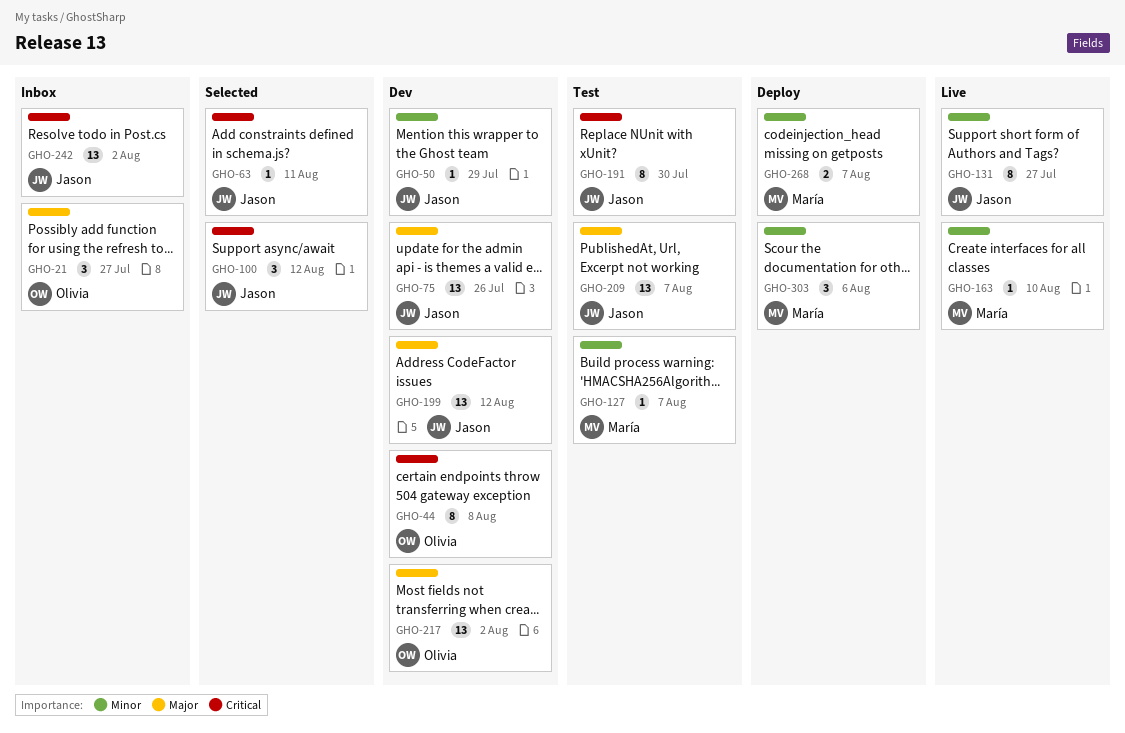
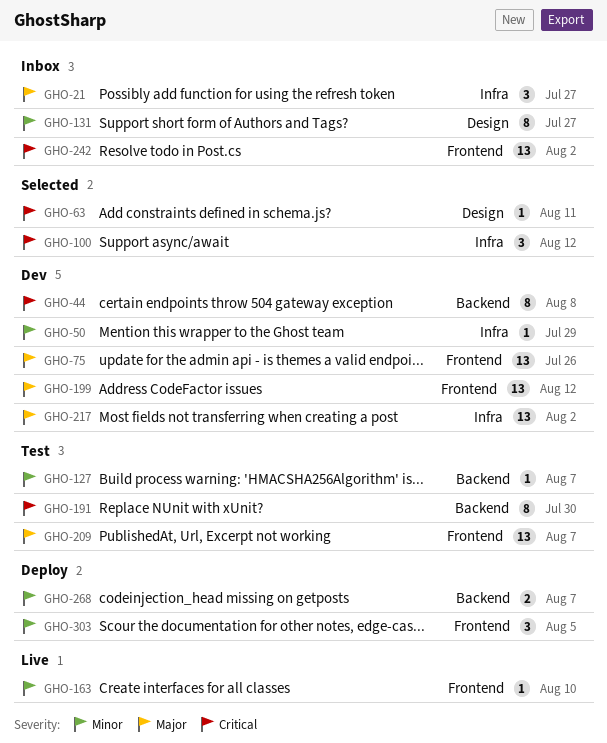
GHO-131, status: Live -> Inbox
GHO-303, due: Aug 6 -> Aug 5

